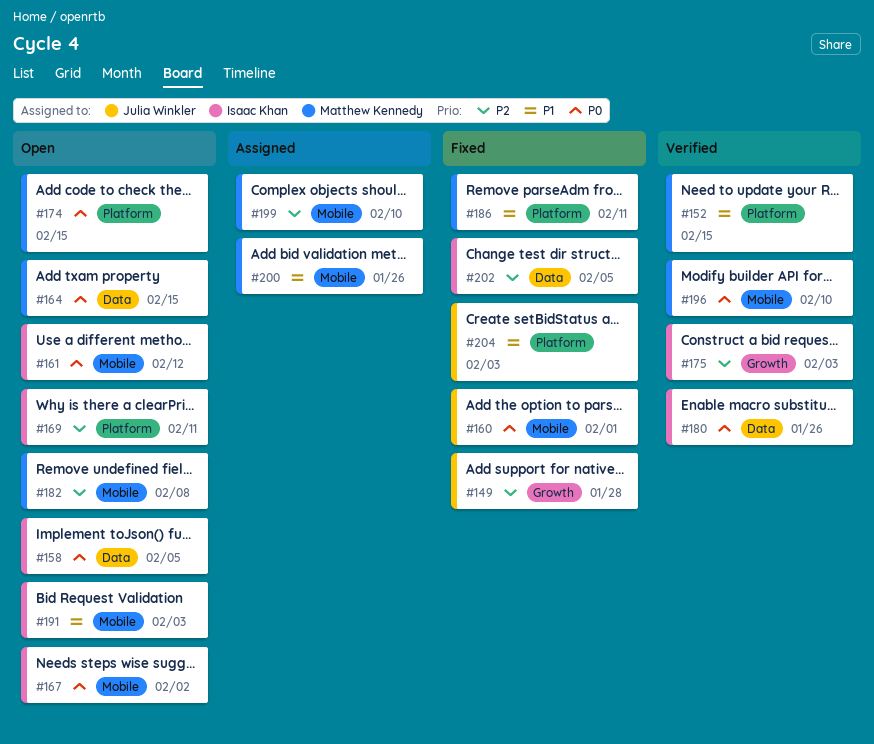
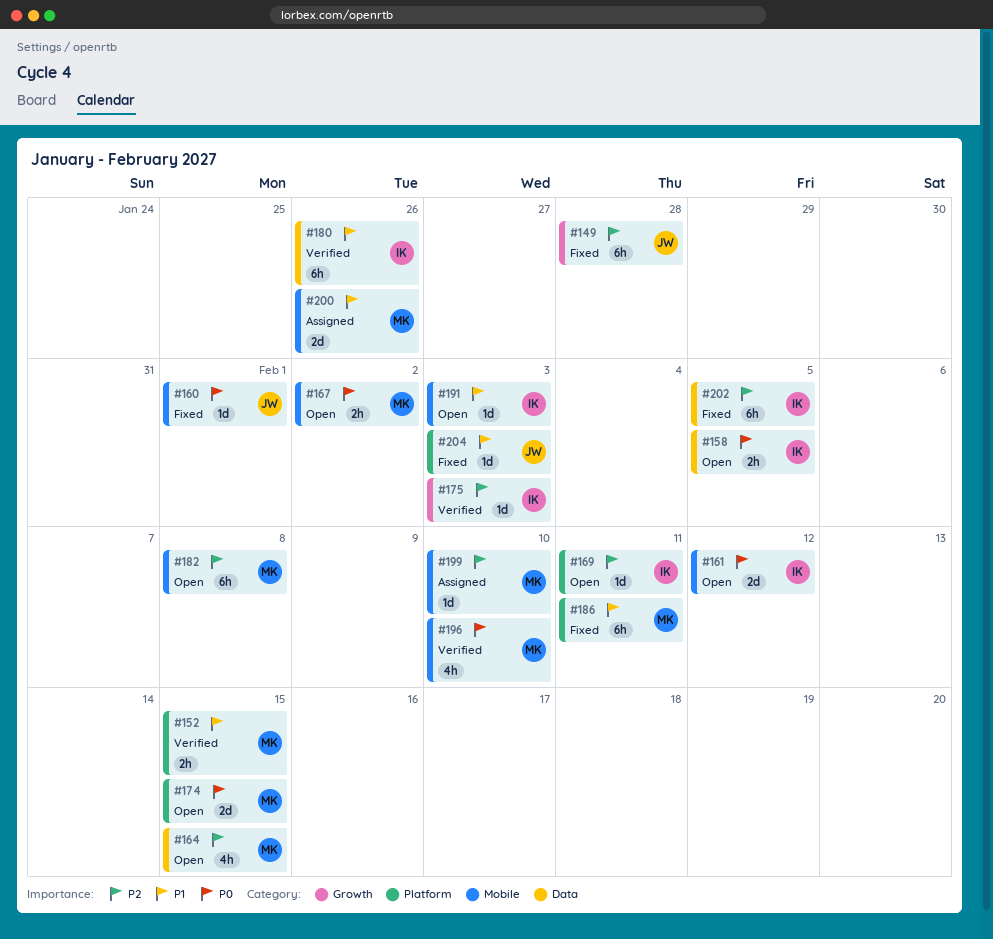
#164, priority: P0 -> P2
#167, owner: Isaac Khan -> Matthew Kennedy
#180, priority: P0 -> P1

